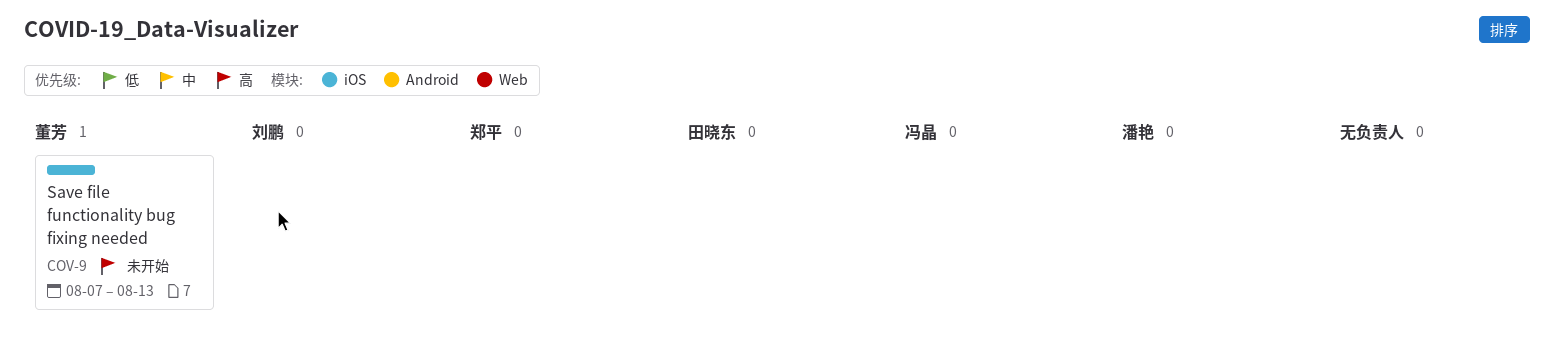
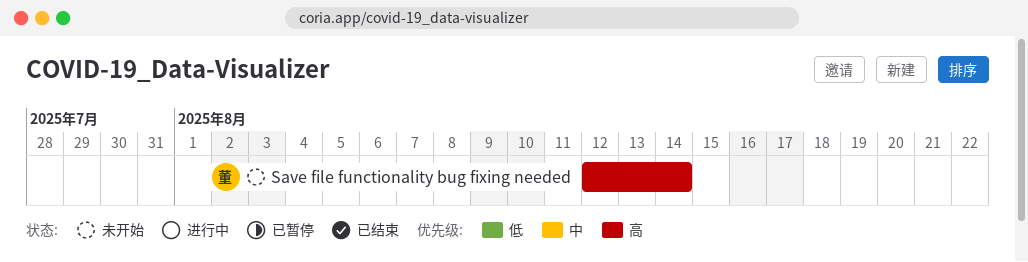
Save file functionality bug fixing needed, start: Aug 7 -> Aug 12
Save file functionality bug fixing needed, due: Aug 13 -> Aug 14

